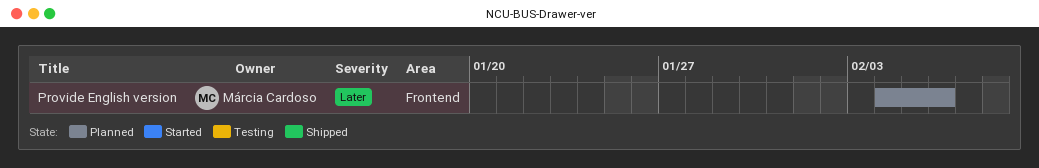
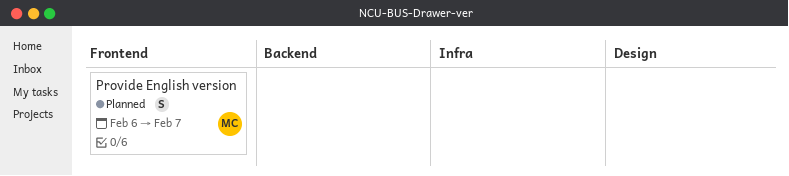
Provide English version, start: Feb 4 -> Feb 6
Provide English version, due: Feb 6 -> Feb 7

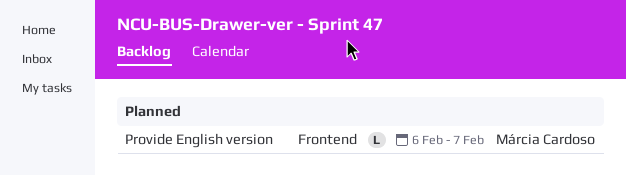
Provide English version, estimate: S -> L

